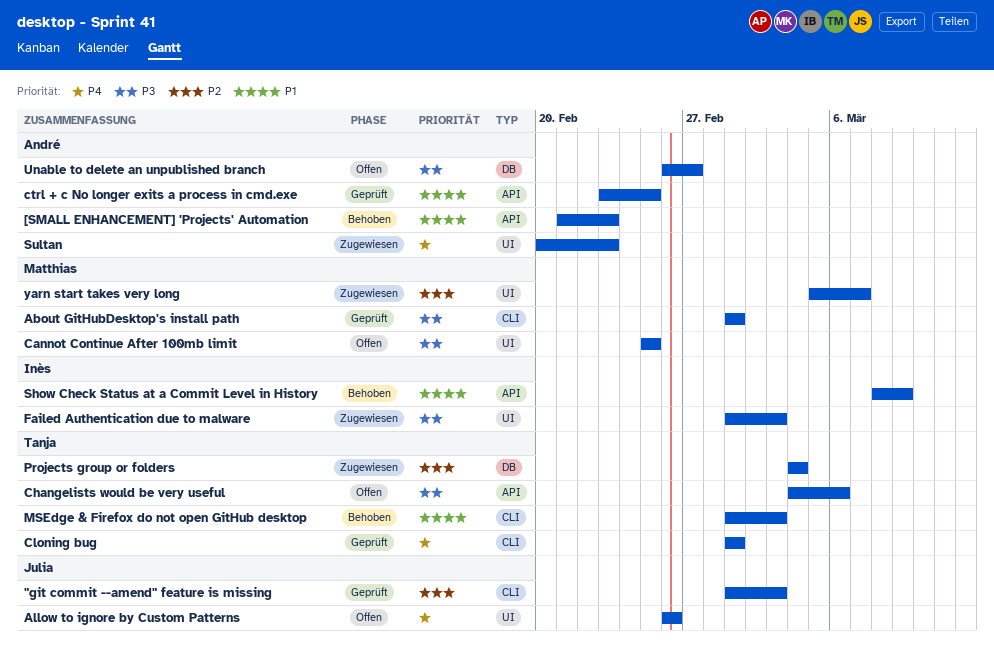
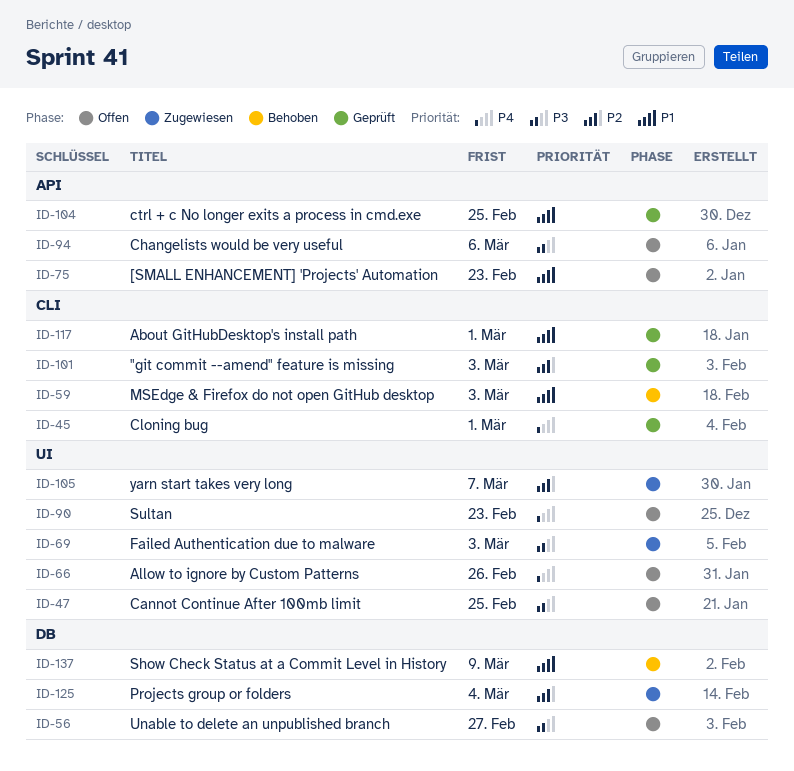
[SMALL ENHANCEMENT] 'Projects' Automation, status: Behoben -> Offen
About GitHubDesktop's install path, priority: P3 -> P1
Show Check Status at a Commit Level in History, label: API -> DB
Sultan, status: Zugewiesen -> Offen

